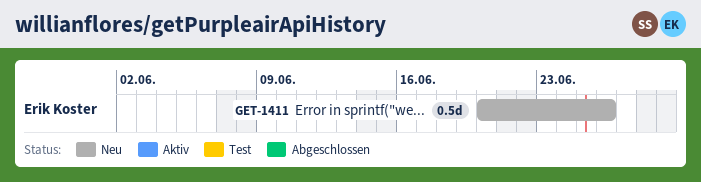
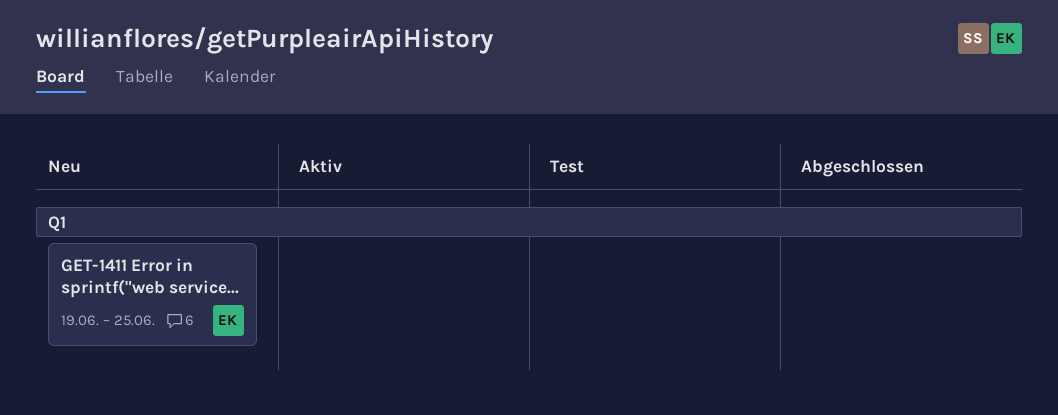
GET-1411, start: Jun 20 -> Jun 19
GET-1411, due: Jun 26 -> Jun 25

